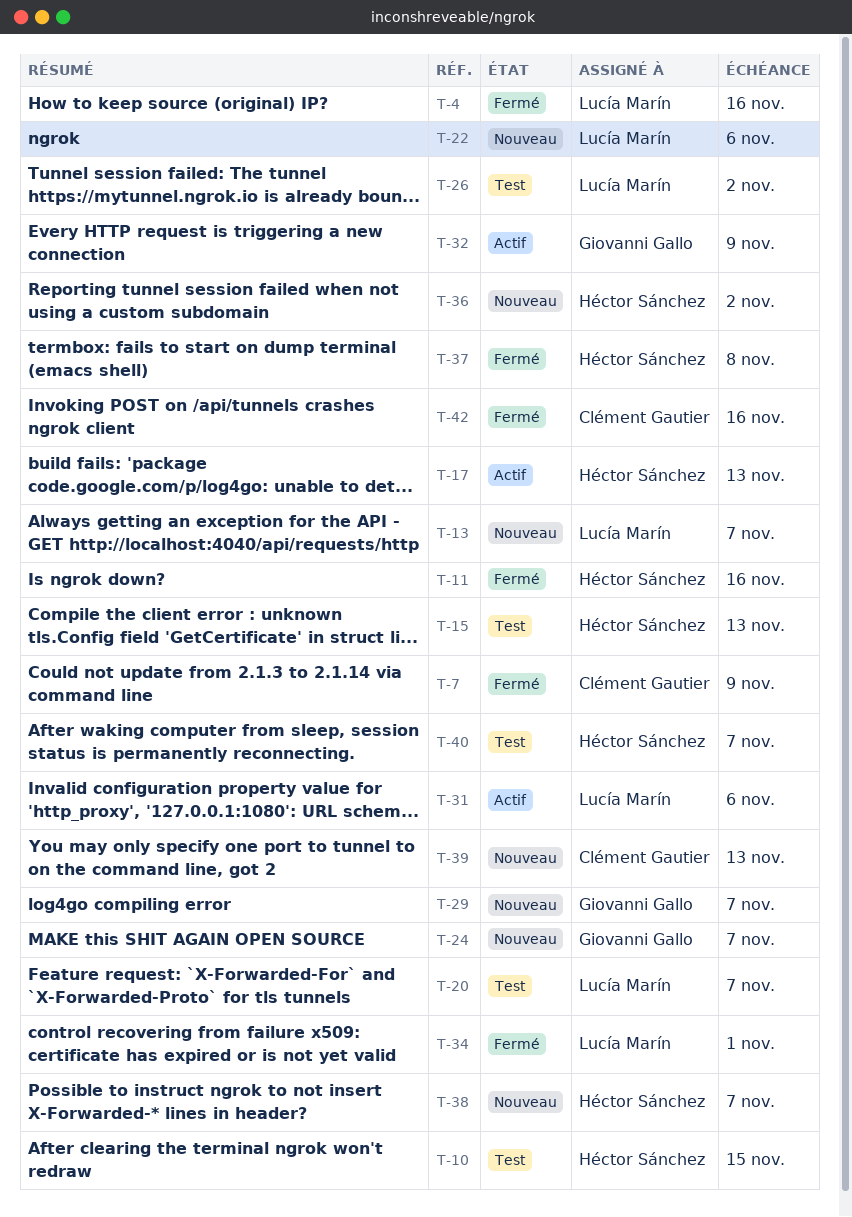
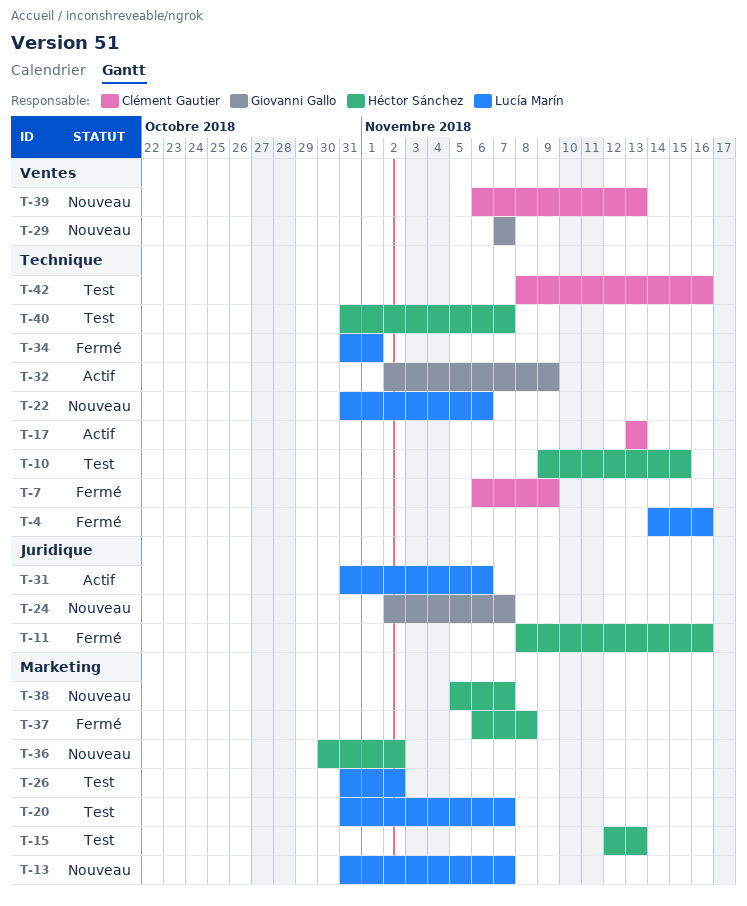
T-17, owner: Héctor Sánchez -> Clément Gautier
T-42, status: Fermé -> Test

